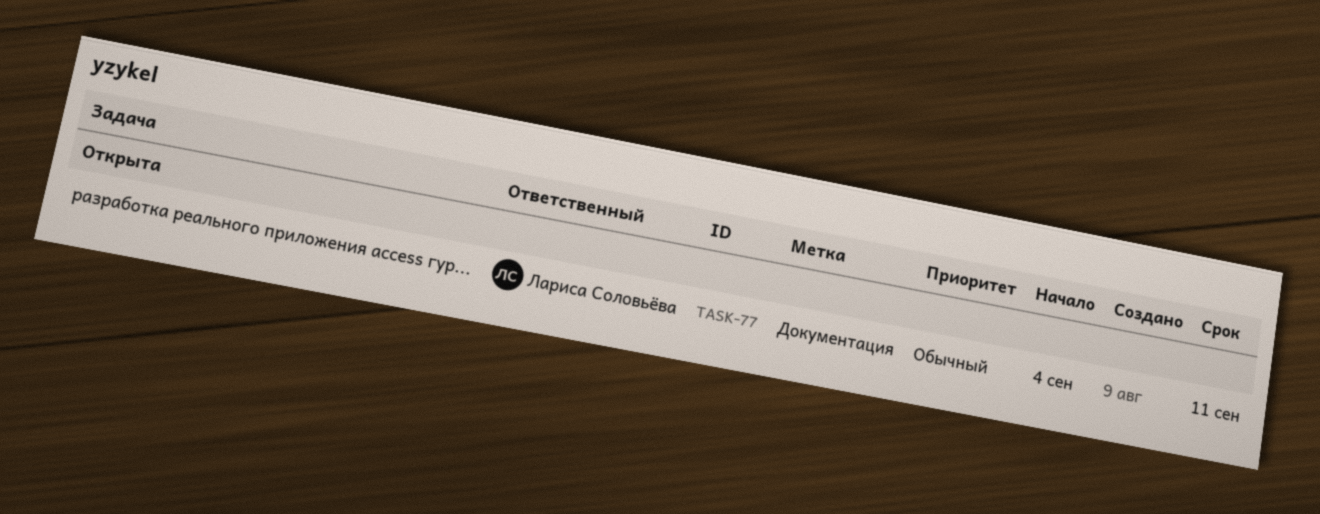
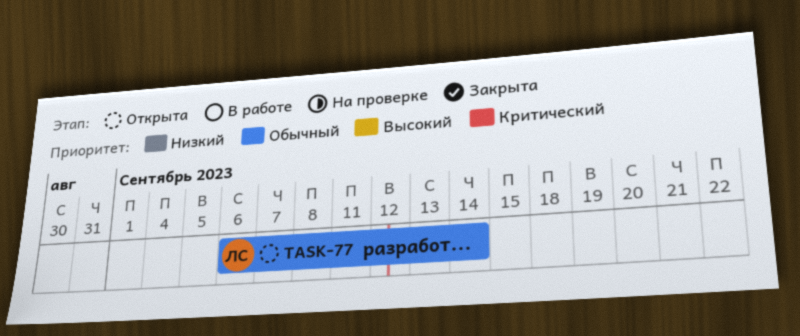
TASK-77, start: Sep 4 -> Sep 6
TASK-77, due: Sep 11 -> Sep 14

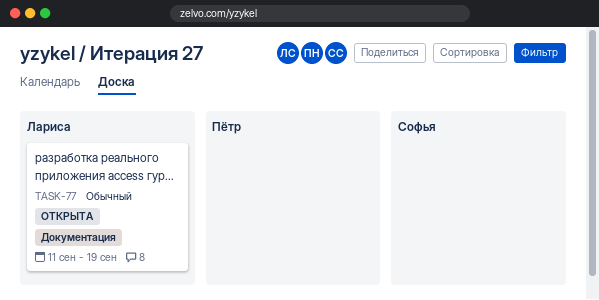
TASK-77, start: Sep 6 -> Sep 11
TASK-77, due: Sep 14 -> Sep 19

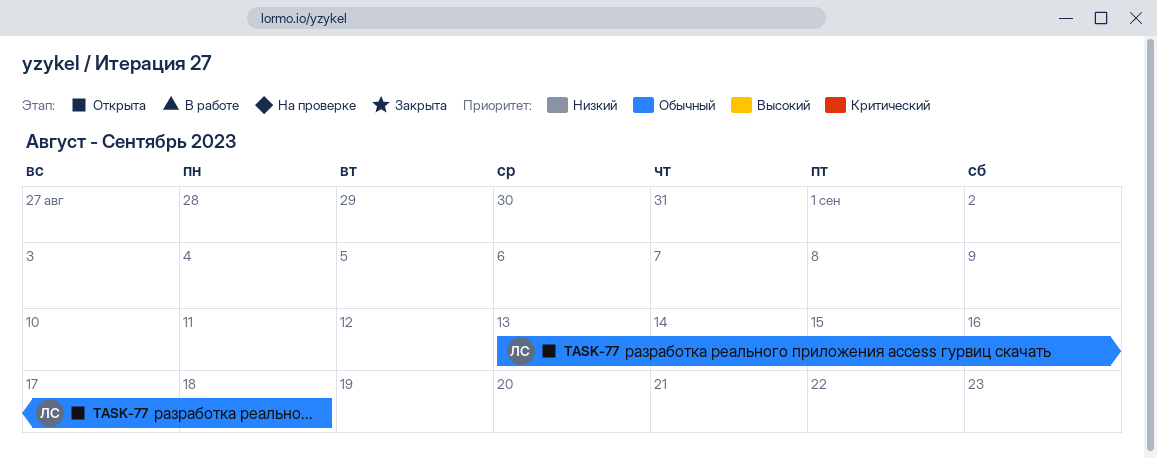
TASK-77, start: Sep 11 -> Sep 13
TASK-77, due: Sep 19 -> Sep 18

